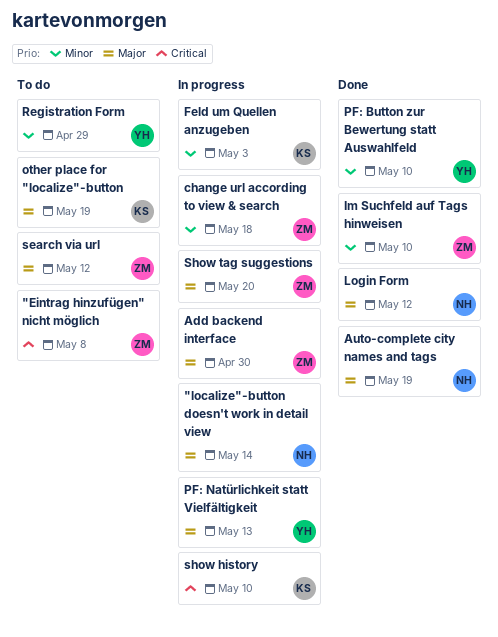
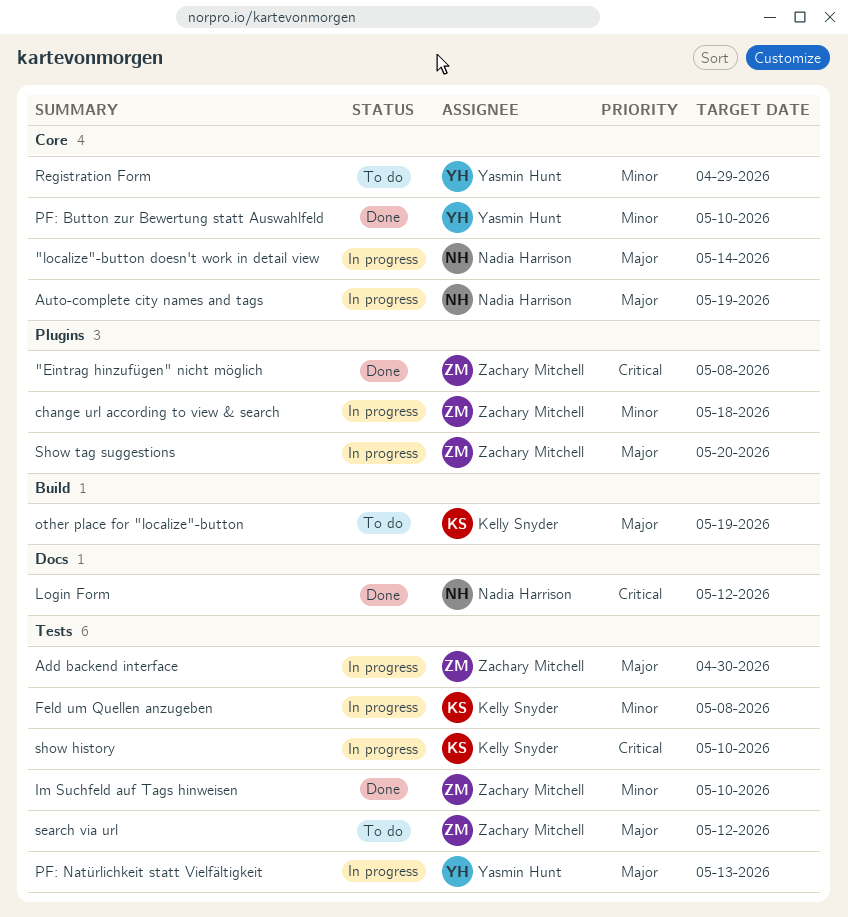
"Eintrag hinzufügen" nicht möglich, status: To do -> Done
Auto-complete city names and tags, status: Done -> In progress
Feld um Quellen anzugeben, due: May 3 -> May 8
Login Form, priority: Major -> Critical

